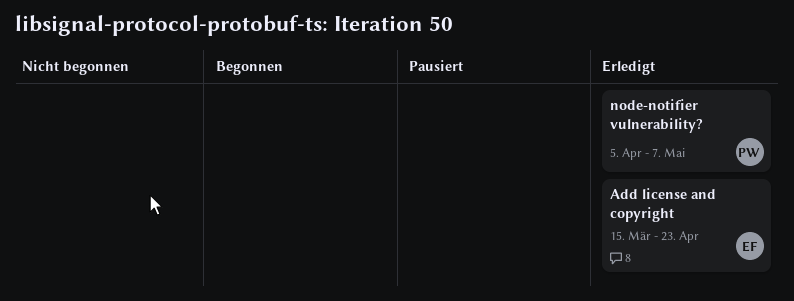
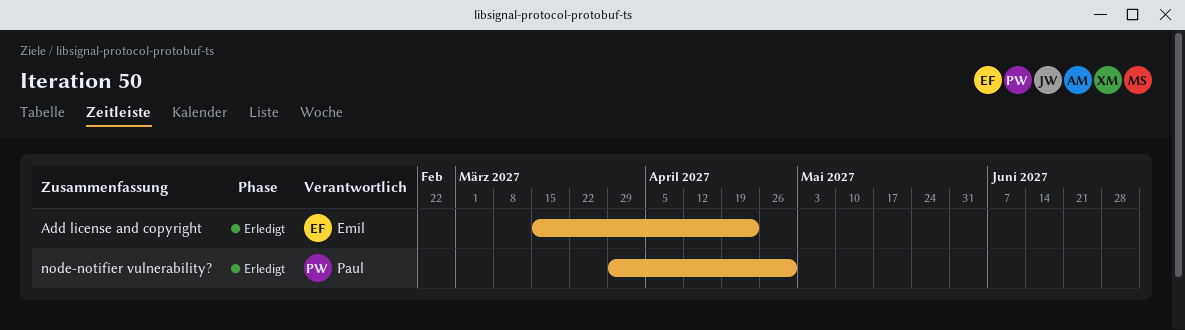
node-notifier vulnerability?, start: Apr 5 -> Mar 29
node-notifier vulnerability?, due: May 7 -> Apr 30

